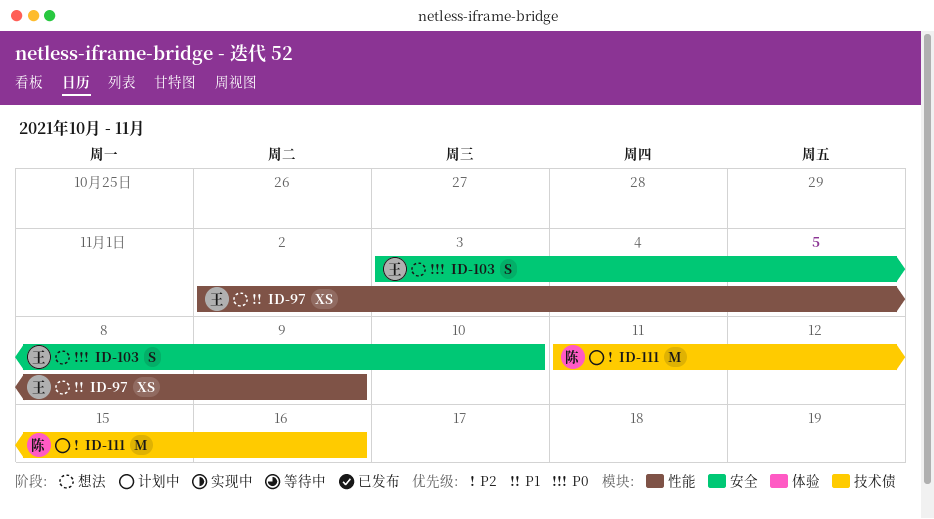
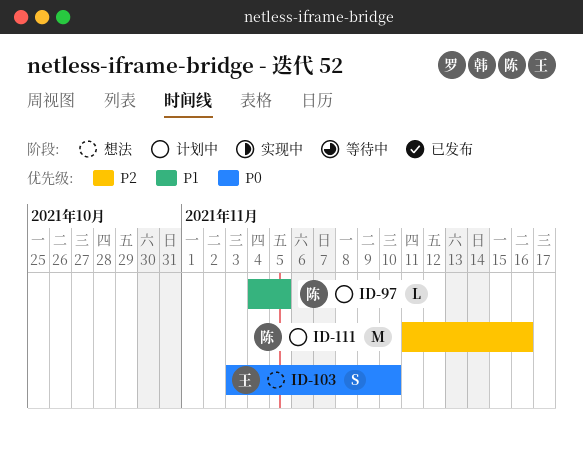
ID-97, status: 想法 -> 计划中
ID-97, owner: 王 -> 陈
ID-97, estimate: XS -> L
ID-97, start: Nov 2 -> Nov 4
ID-97, due: Nov 9 -> Nov 5

